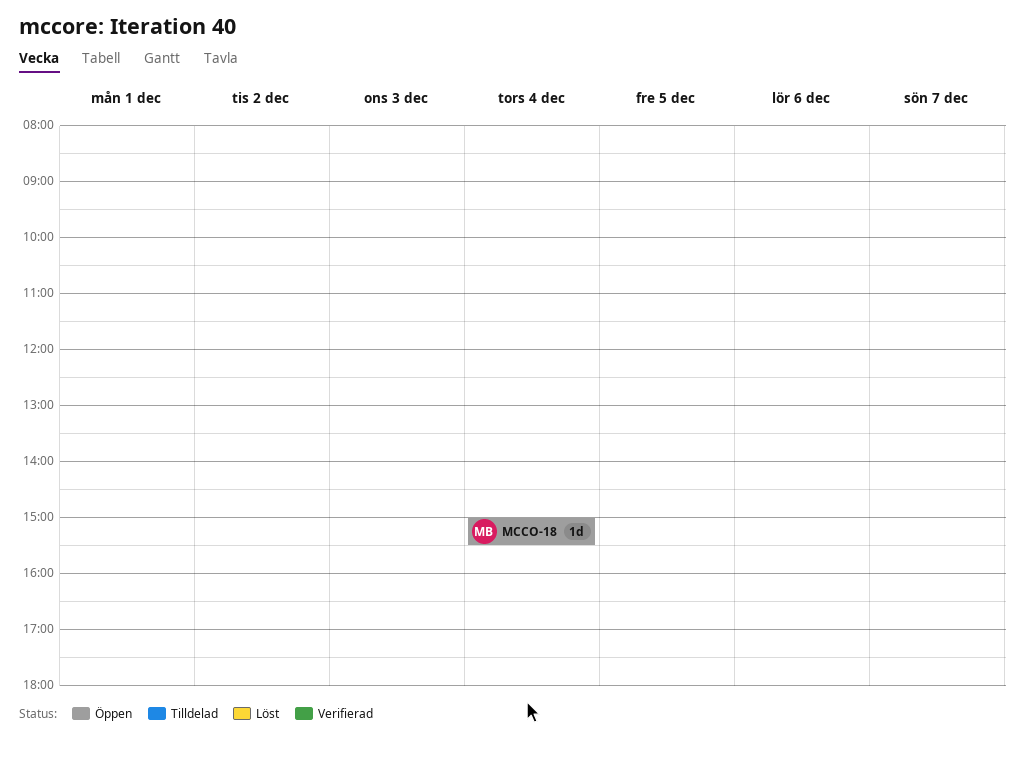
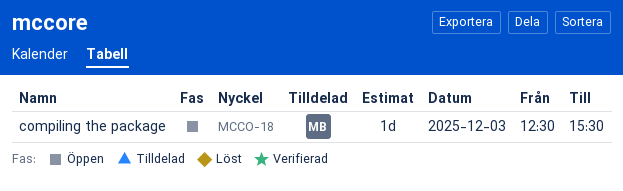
MCCO-18, day: Dec 4 -> Dec 3
MCCO-18, begins: 15:00 -> 12:30

